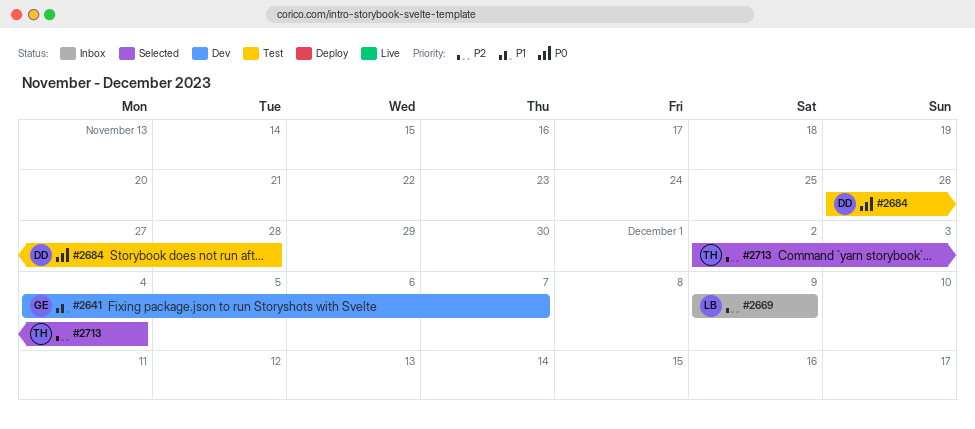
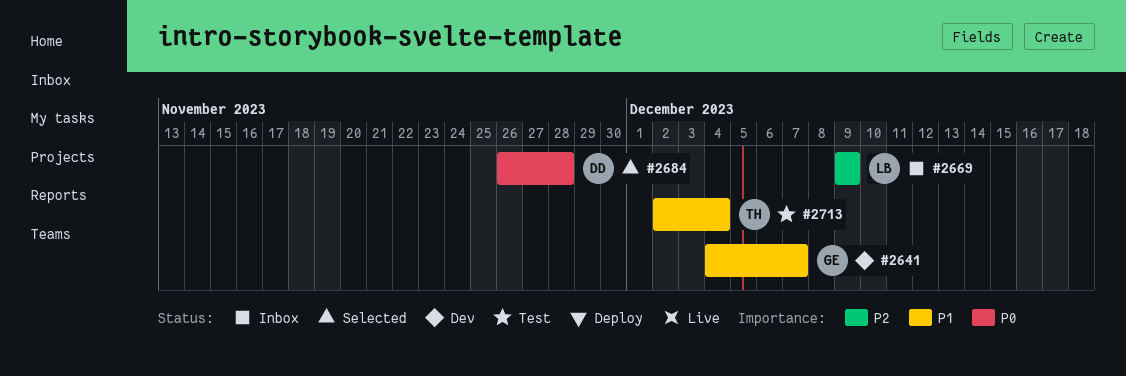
#2684, status: Test -> Selected
#2713, status: Selected -> Test
#2713, priority: P2 -> P1

